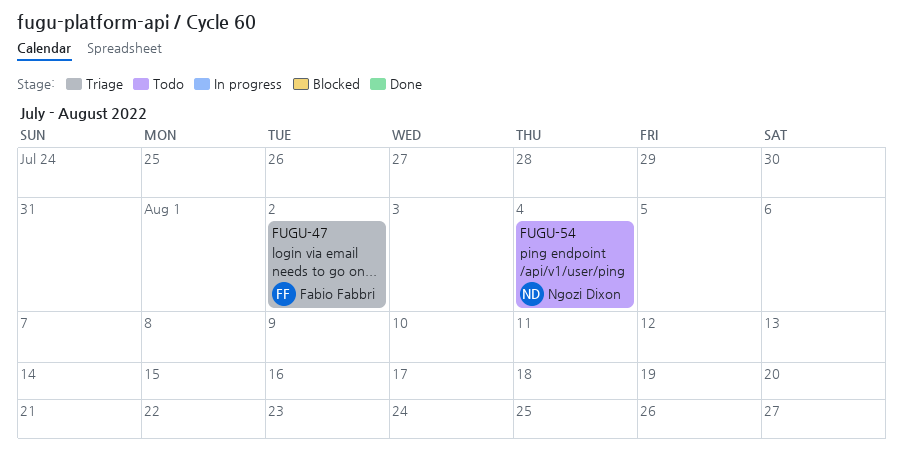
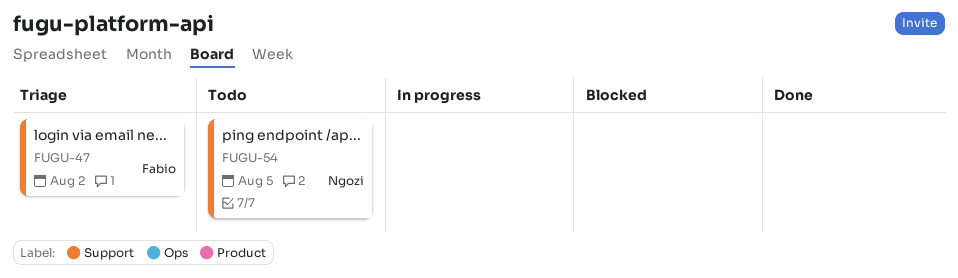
FUGU-54, due: Aug 4 -> Aug 5

